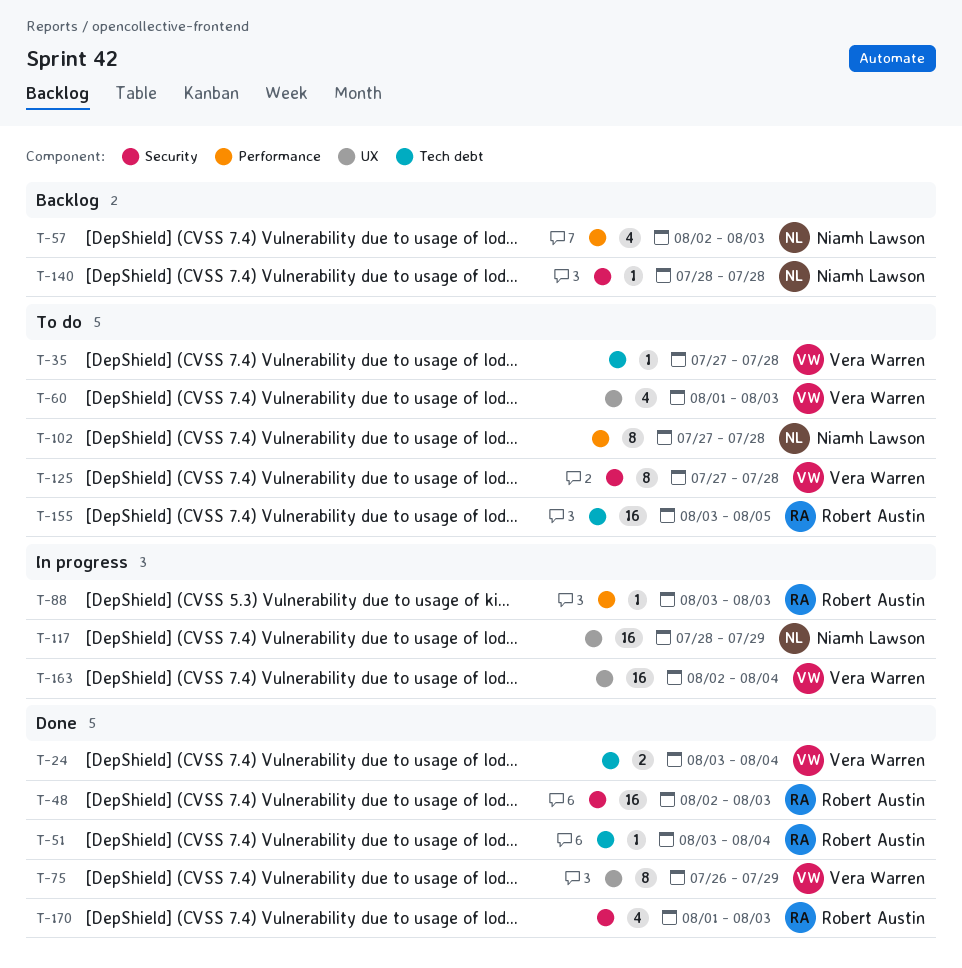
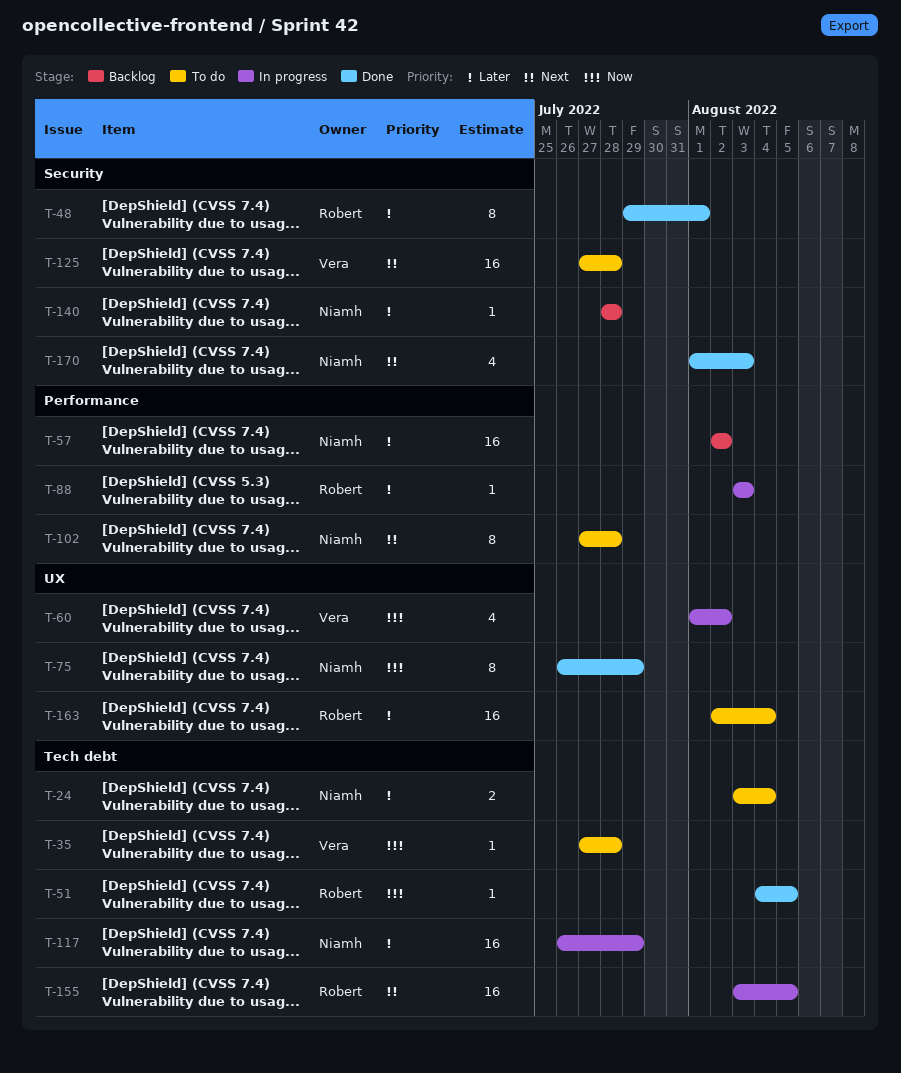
T-24, status: Done -> To do
T-24, owner: Vera Warren -> Niamh Lawson
T-48, estimate: 16 -> 8
T-48, start: Aug 2 -> Jul 29
T-48, due: Aug 3 -> Aug 1
T-51, start: Aug 3 -> Aug 4
T-51, due: Aug 4 -> Aug 5
T-57, estimate: 4 -> 16
T-57, due: Aug 3 -> Aug 2
T-60, status: To do -> In progress
T-60, due: Aug 3 -> Aug 2
T-75, owner: Vera Warren -> Niamh Lawson
T-117, label: UX -> Tech debt
T-117, start: Jul 28 -> Jul 26
T-125, estimate: 8 -> 16
T-155, status: To do -> In progress
T-163, status: In progress -> To do
T-163, owner: Vera Warren -> Robert Austin
T-170, owner: Robert Austin -> Niamh Lawson

